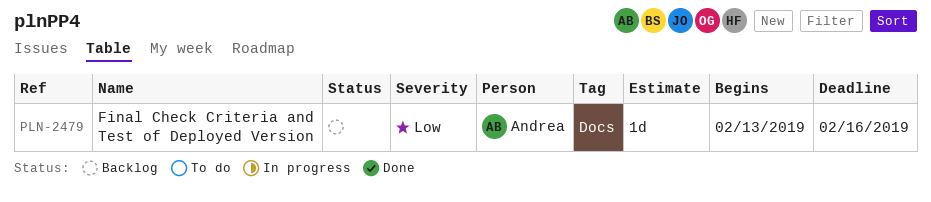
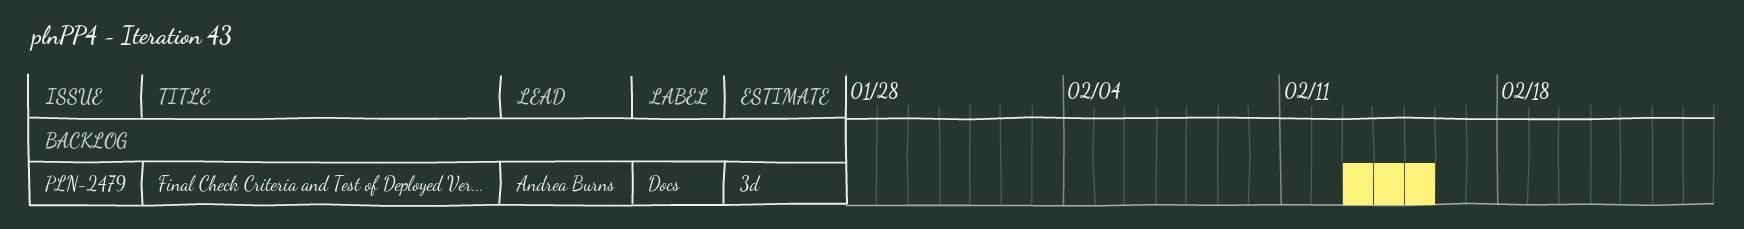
PLN-2479, estimate: 1d -> 3d
PLN-2479, due: Feb 16 -> Feb 15

